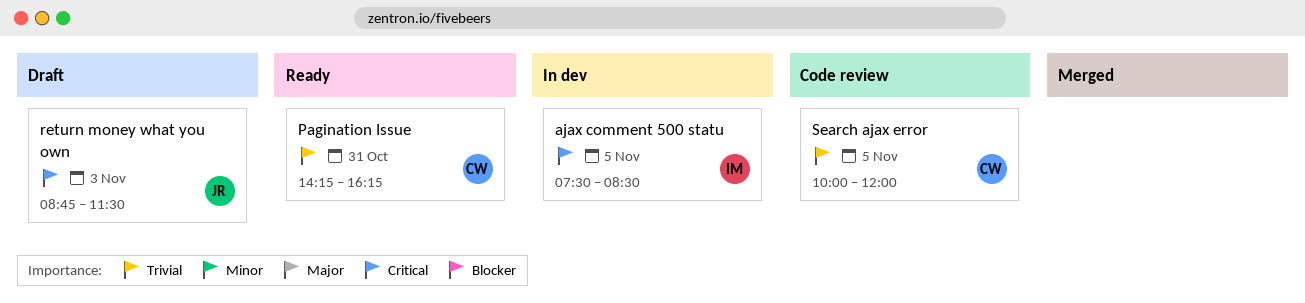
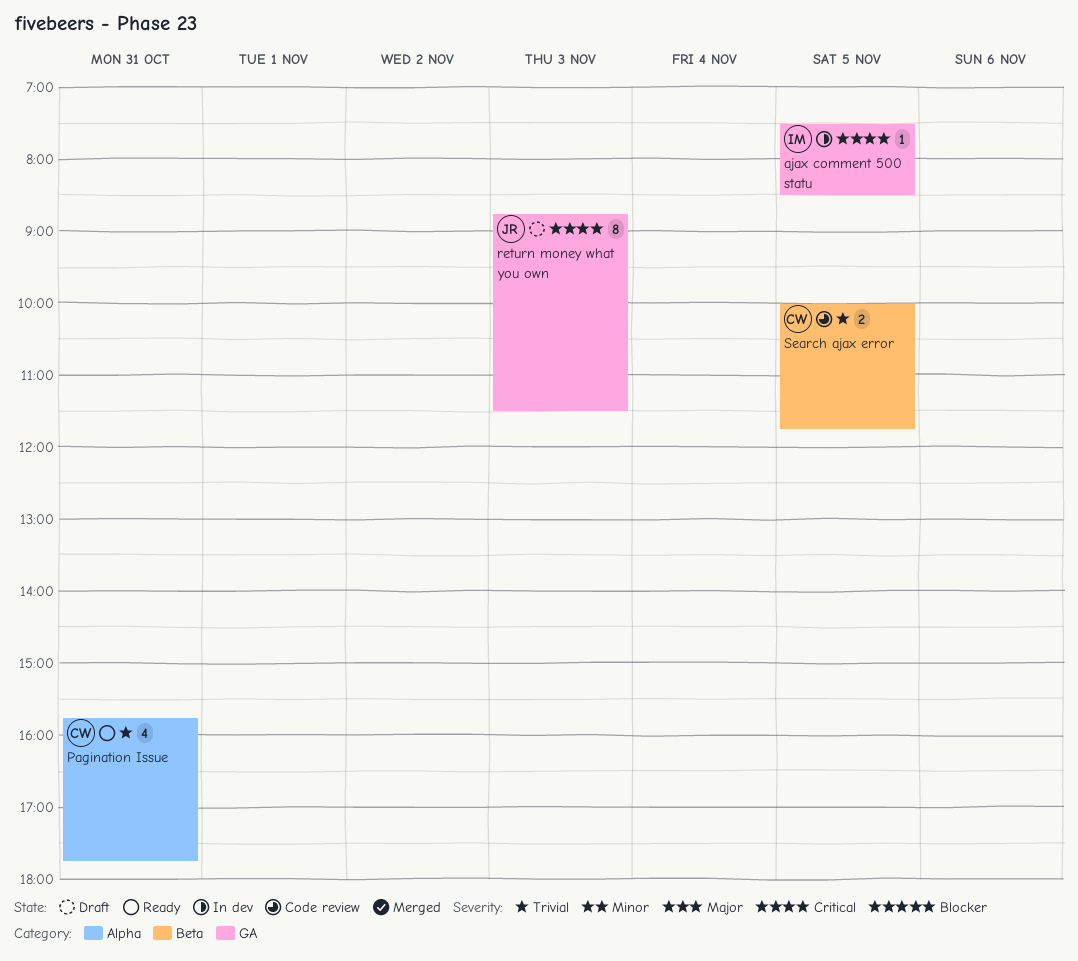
Pagination Issue, begins: 14:15 -> 15:45
Pagination Issue, ends: 16:15 -> 17:45
Search ajax error, ends: 12:00 -> 11:45

